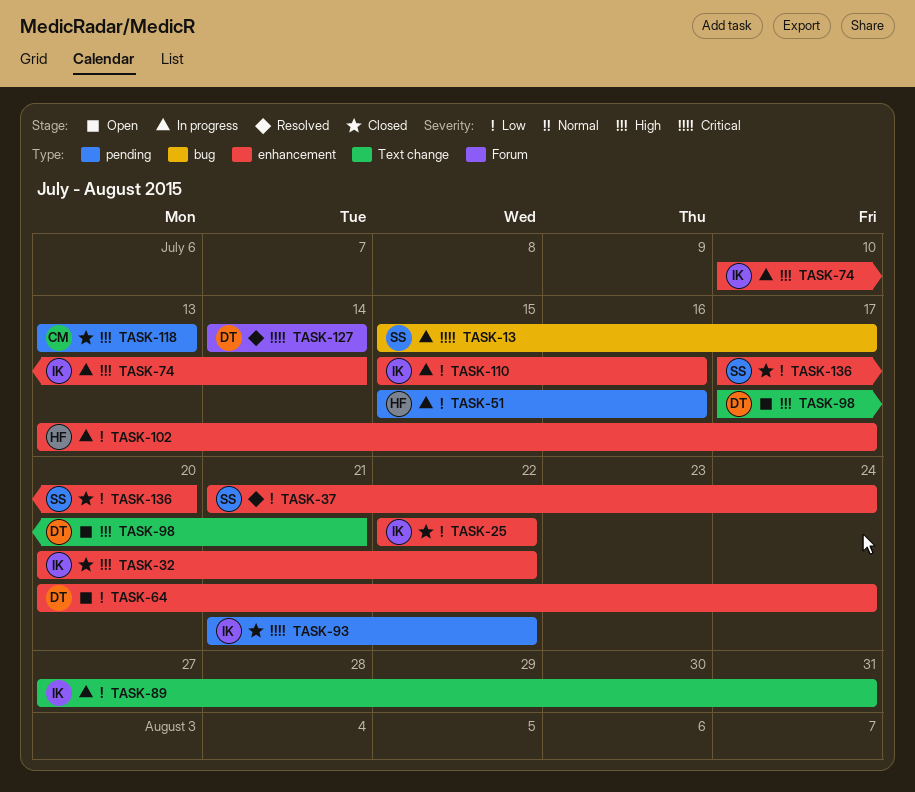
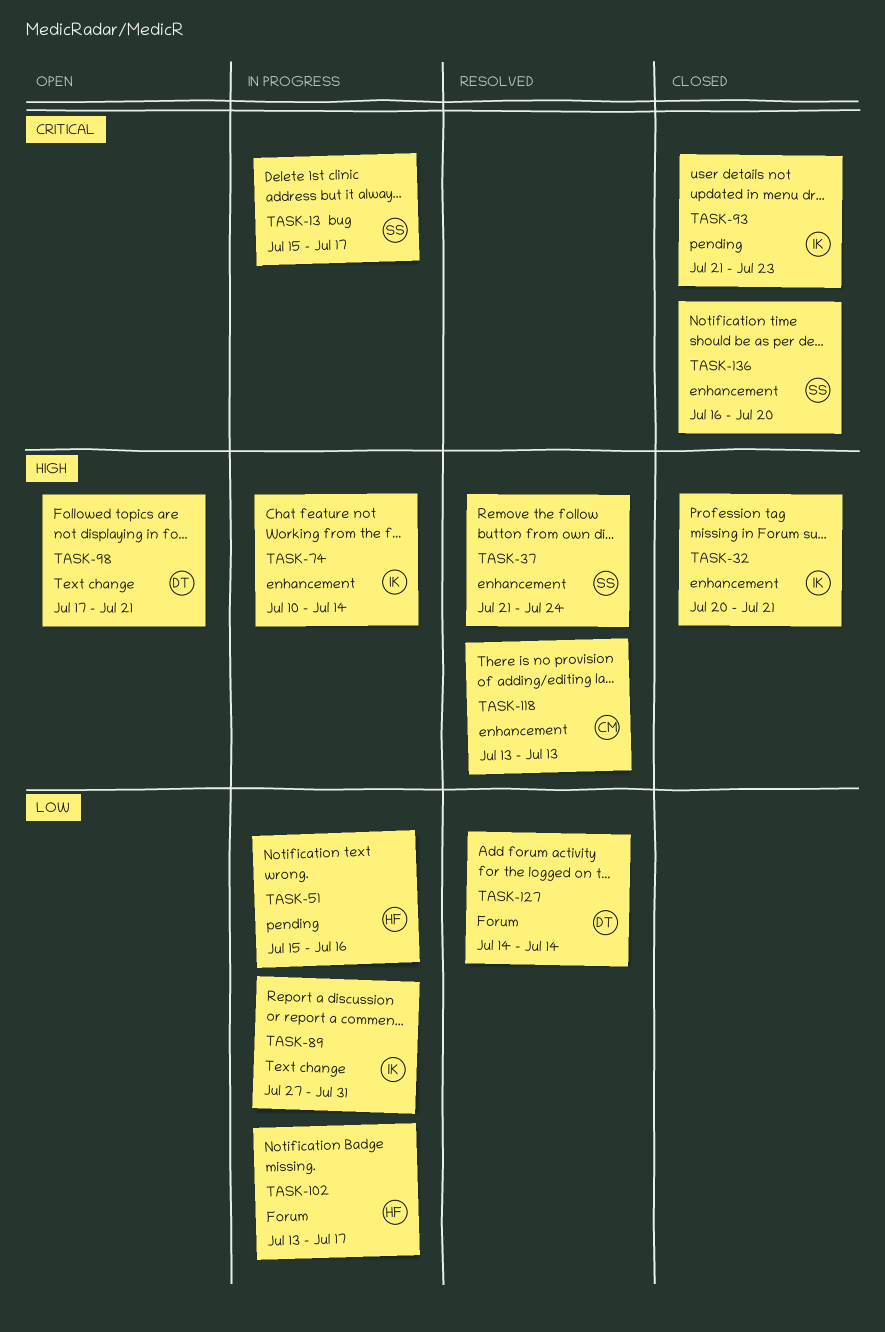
TASK-25: present -> none
TASK-32, due: Jul 22 -> Jul 21
TASK-37, priority: Low -> High
TASK-64: present -> none
TASK-93, due: Jul 22 -> Jul 23
TASK-102, label: enhancement -> Forum
TASK-110: present -> none
TASK-118, status: Closed -> Resolved
TASK-118, label: pending -> enhancement
TASK-127, priority: Critical -> Low
TASK-136, priority: Low -> Critical
TASK-136, start: Jul 17 -> Jul 16

